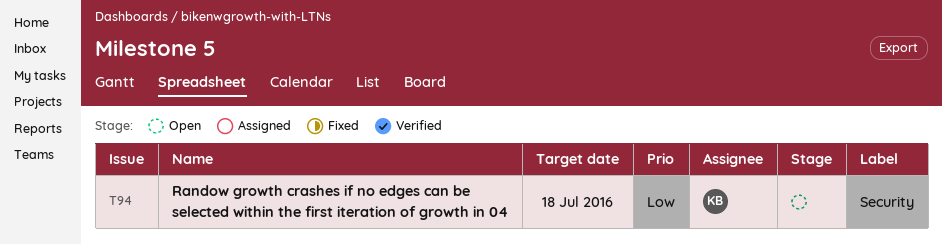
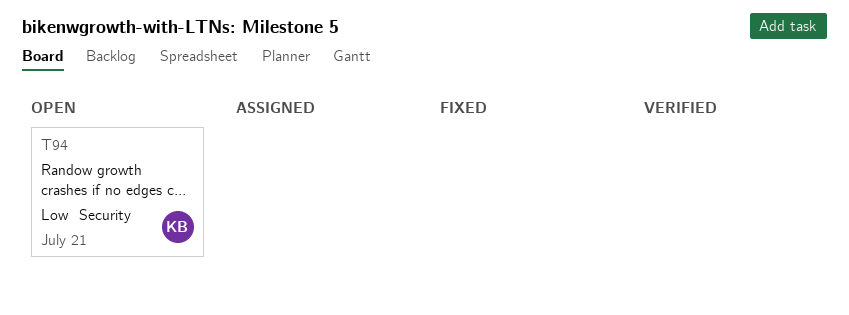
T94, due: Jul 18 -> Jul 21

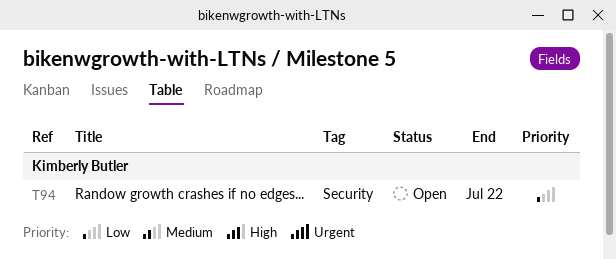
T94, due: Jul 21 -> Jul 22

